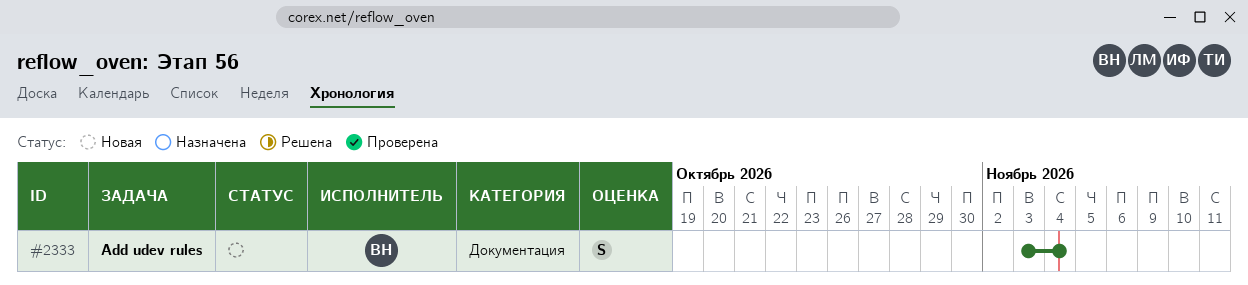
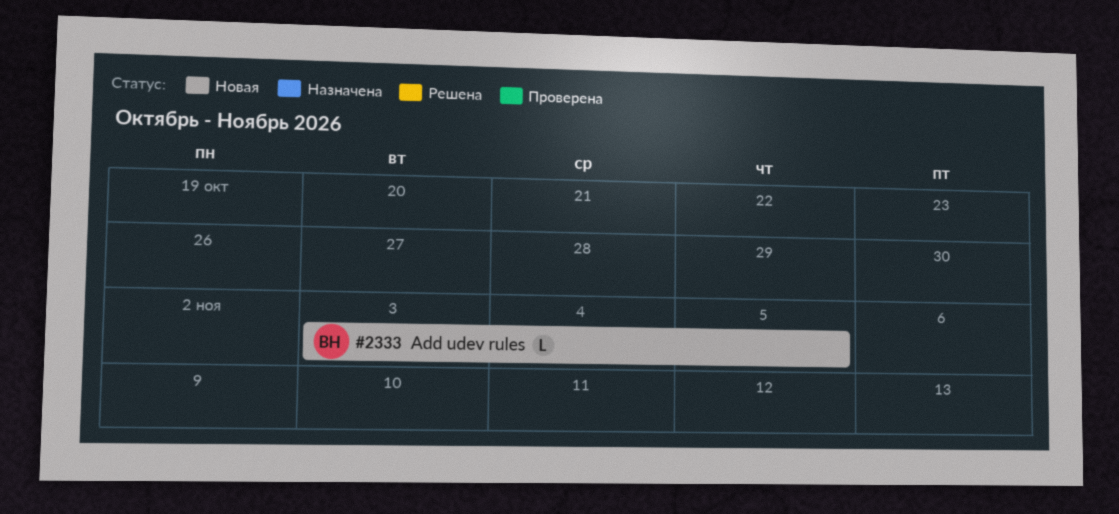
#2333, estimate: S -> L
#2333, due: Nov 4 -> Nov 5

